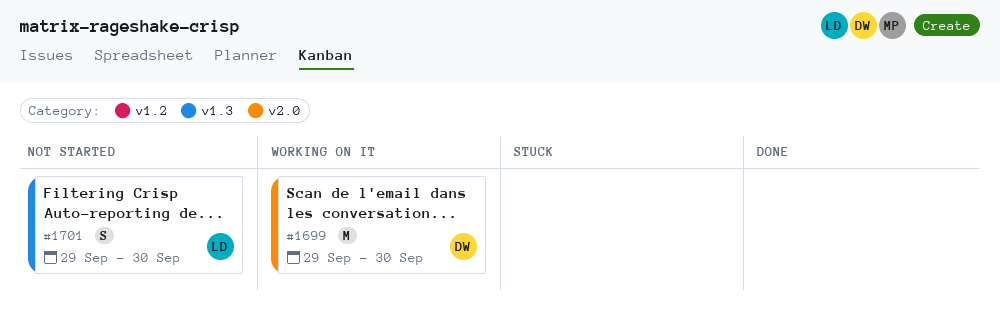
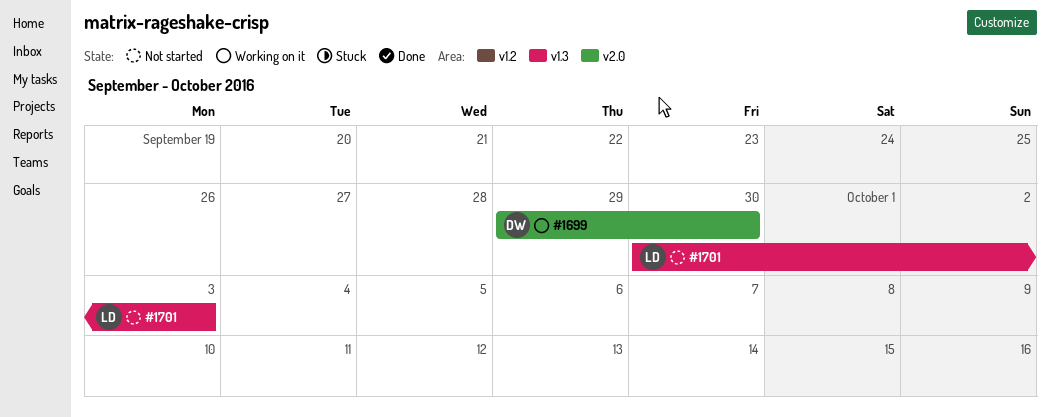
#1701, start: Sep 29 -> Sep 30
#1701, due: Sep 30 -> Oct 3

